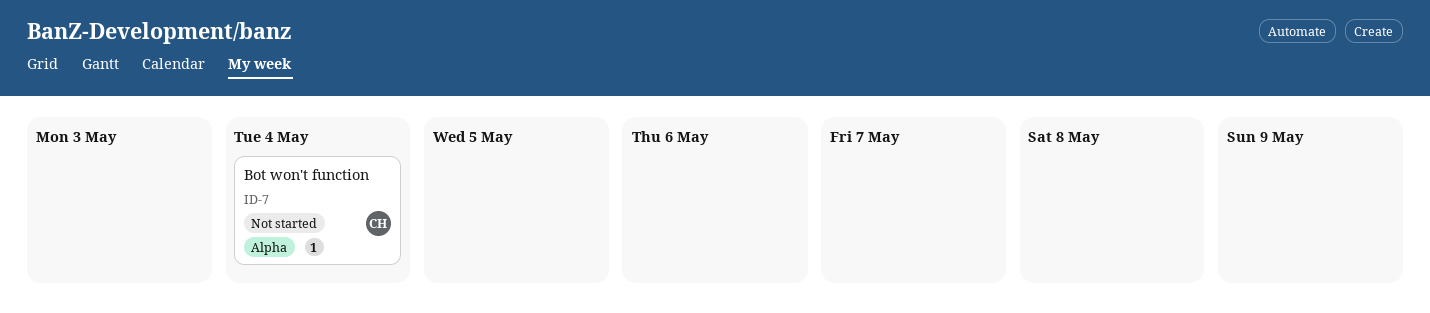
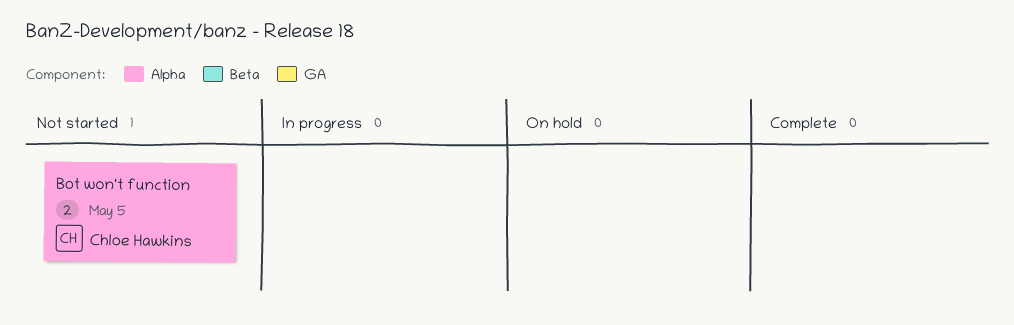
Bot won't function, estimate: 1 -> 2
Bot won't function, due: May 4 -> May 5

